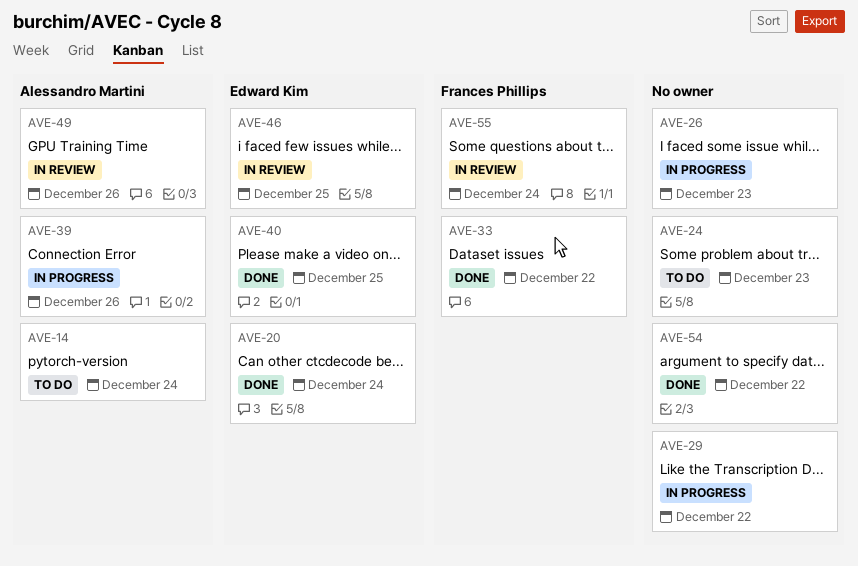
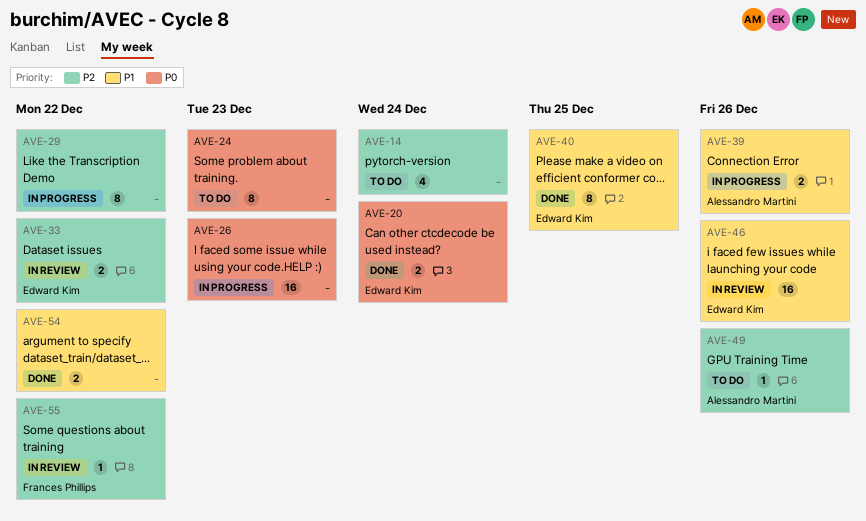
AVE-14, owner: Alessandro Martini -> none
AVE-33, status: Done -> In review
AVE-33, owner: Frances Phillips -> Edward Kim
AVE-46, due: Dec 25 -> Dec 26
AVE-49, status: In review -> To do
AVE-55, due: Dec 24 -> Dec 22

